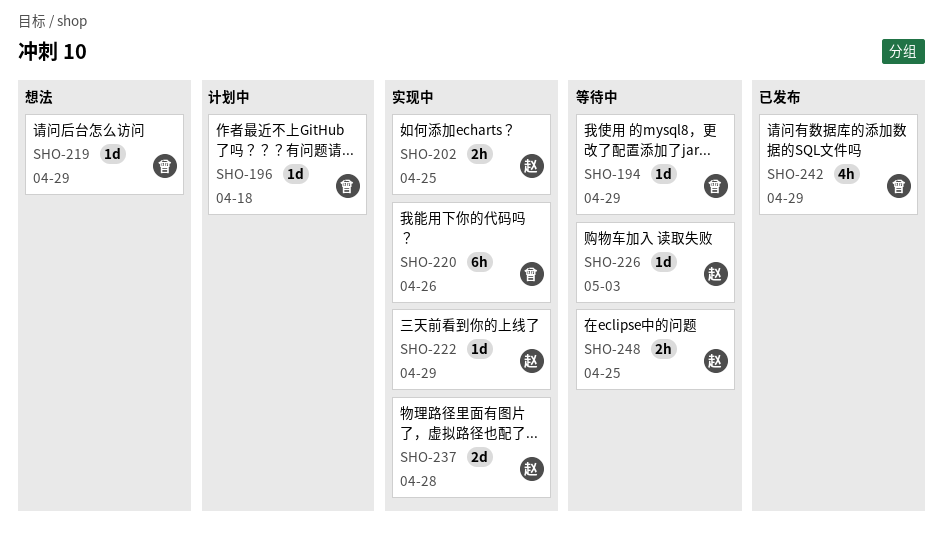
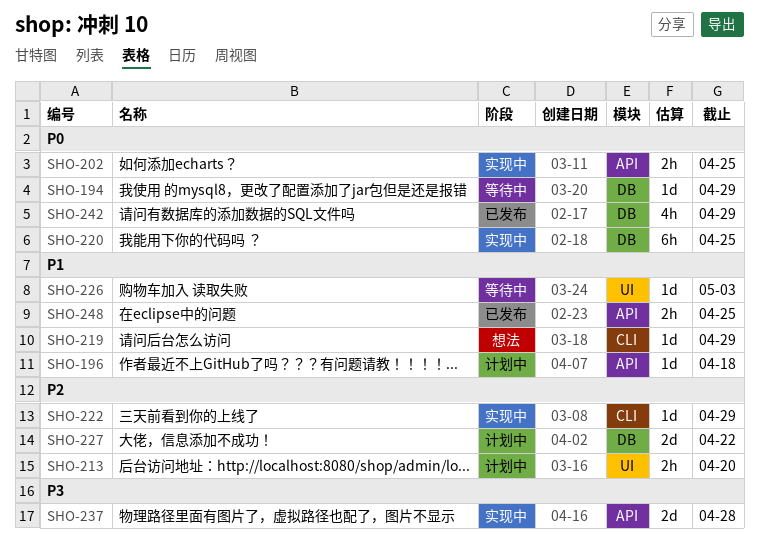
SHO-213: none -> present
SHO-220, due: Apr 26 -> Apr 25
SHO-227: none -> present
SHO-248, status: 等待中 -> 已发布

